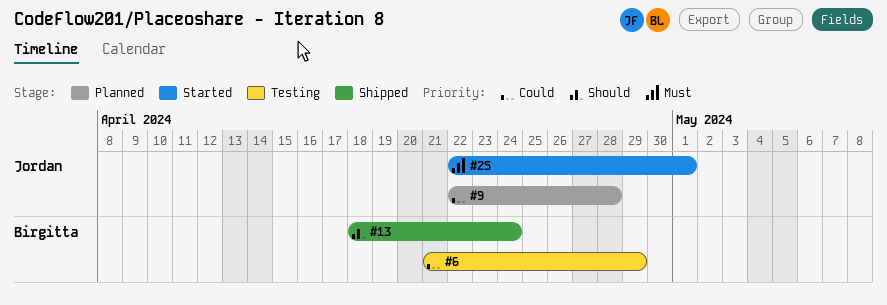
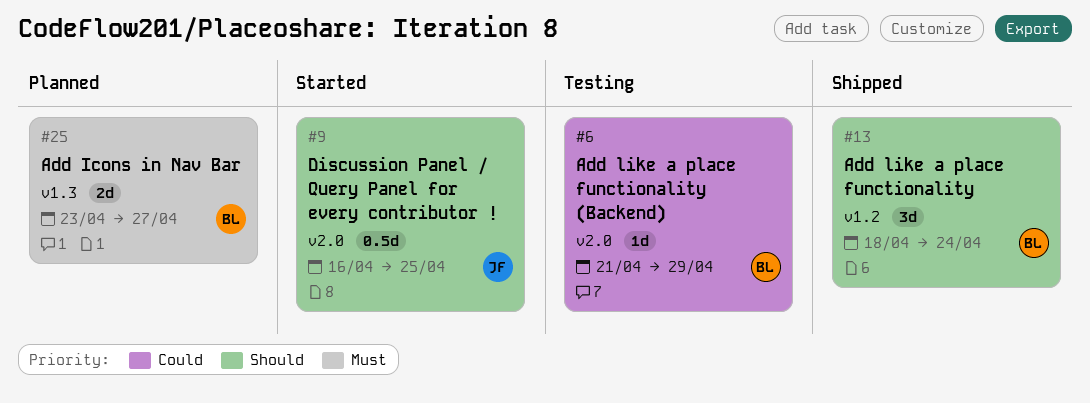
#9, status: Planned -> Started
#9, priority: Could -> Should
#9, start: Apr 22 -> Apr 16
#9, due: Apr 28 -> Apr 25
#25, status: Started -> Planned
#25, owner: Jordan -> Birgitta
#25, start: Apr 22 -> Apr 23
#25, due: May 1 -> Apr 27

